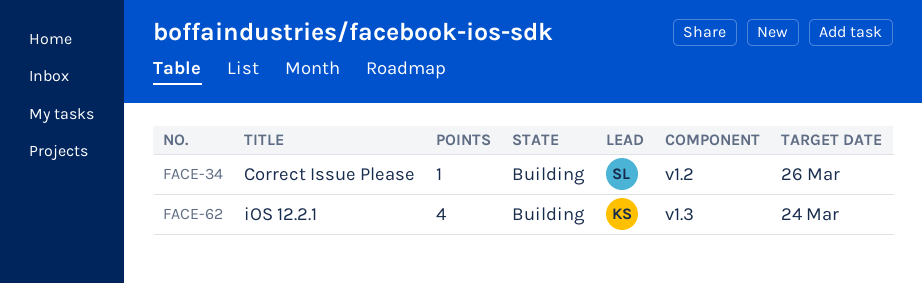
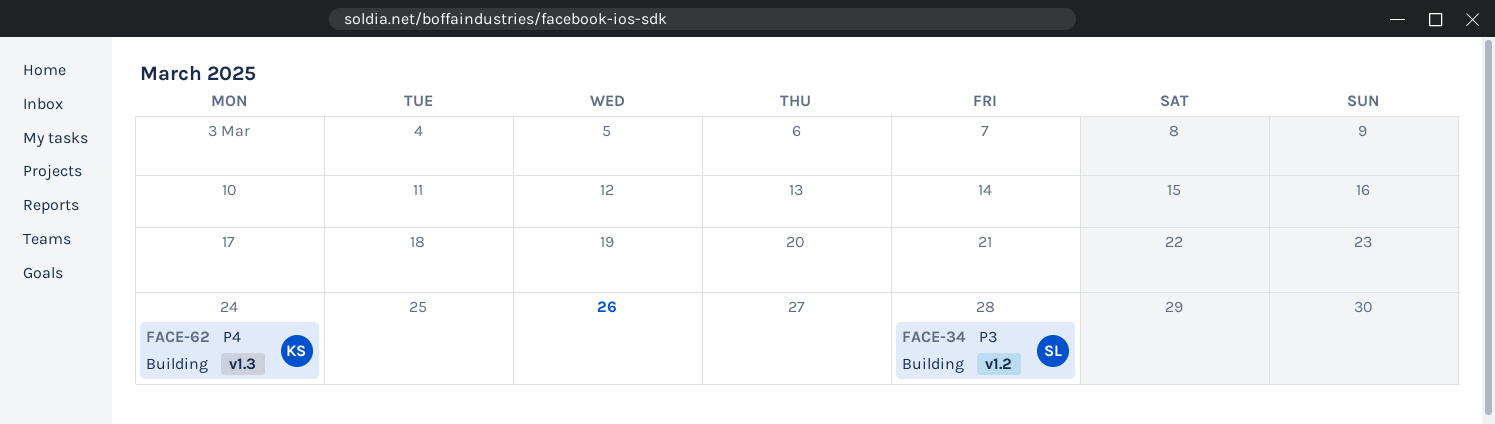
FACE-34, due: Mar 26 -> Mar 28

